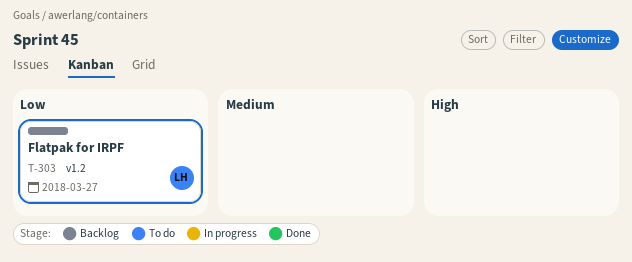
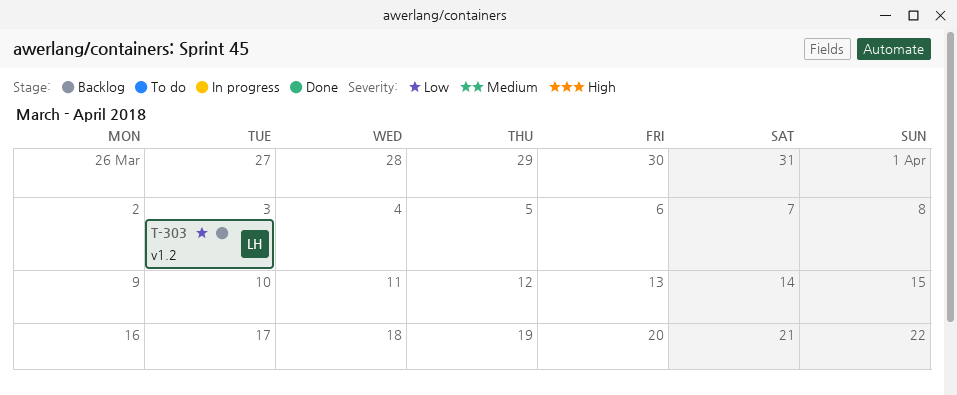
T-303, due: Mar 27 -> Apr 3

